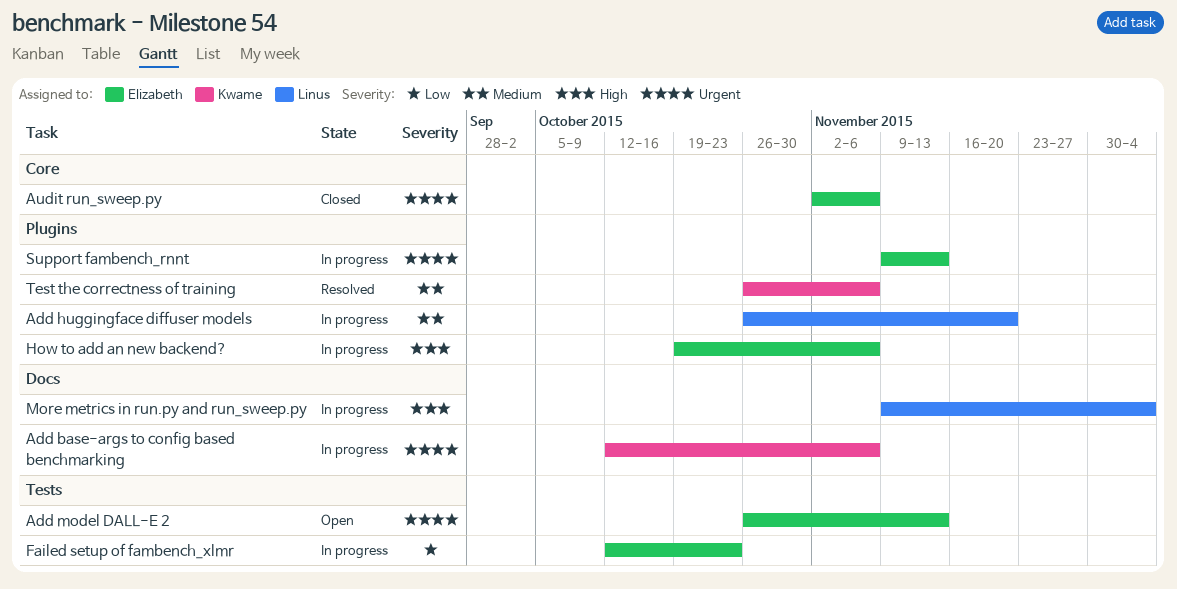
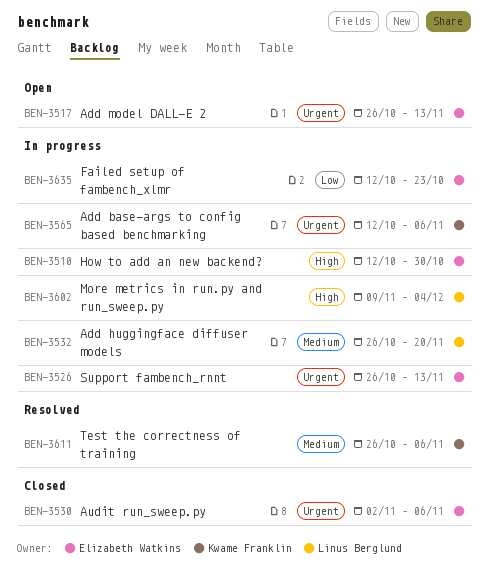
How to add an new backend?, start: Oct 19 -> Oct 12
How to add an new backend?, due: Nov 6 -> Oct 30
Support fambench_rnnt, start: Nov 9 -> Oct 26

